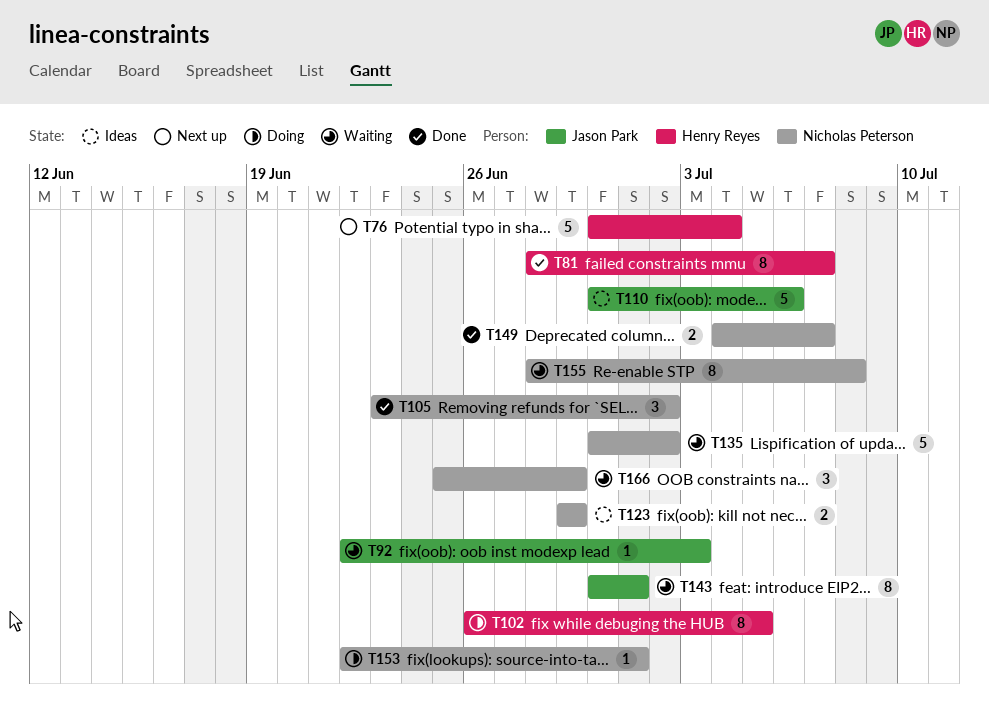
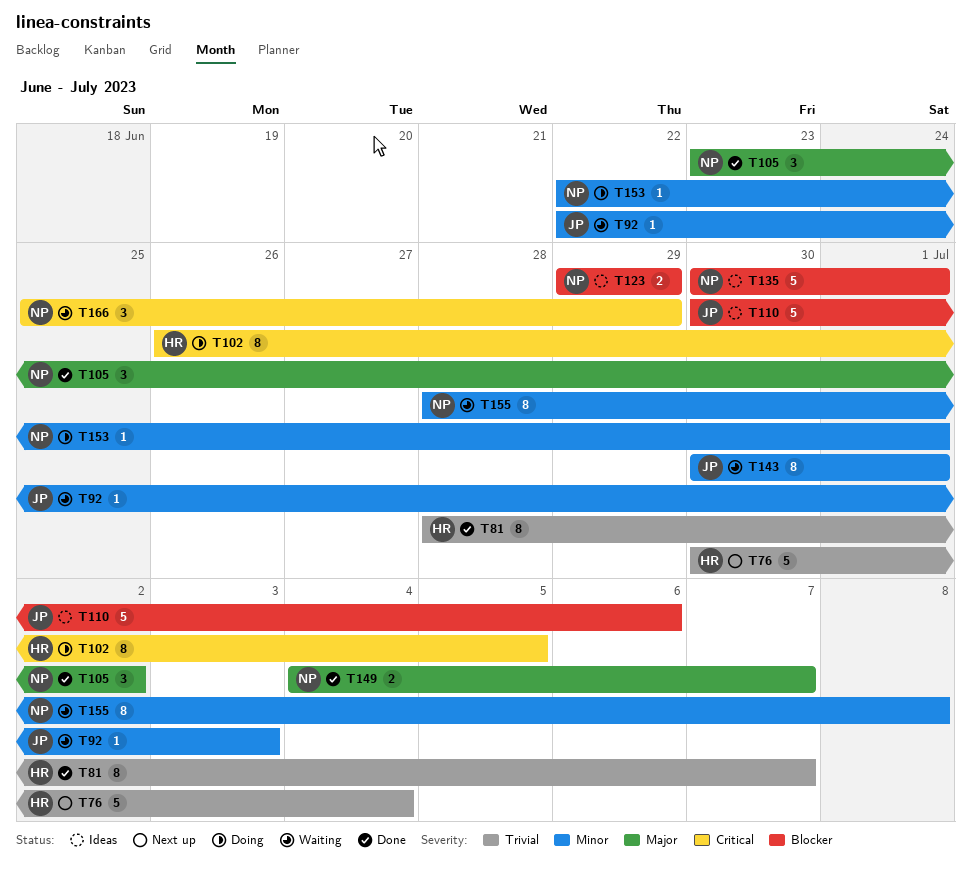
T135, status: Waiting -> Ideas
T135, due: Jul 2 -> Jul 1

